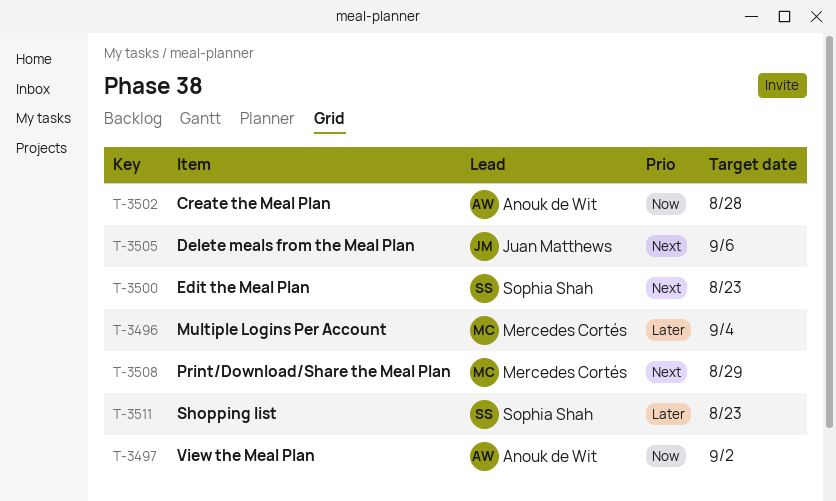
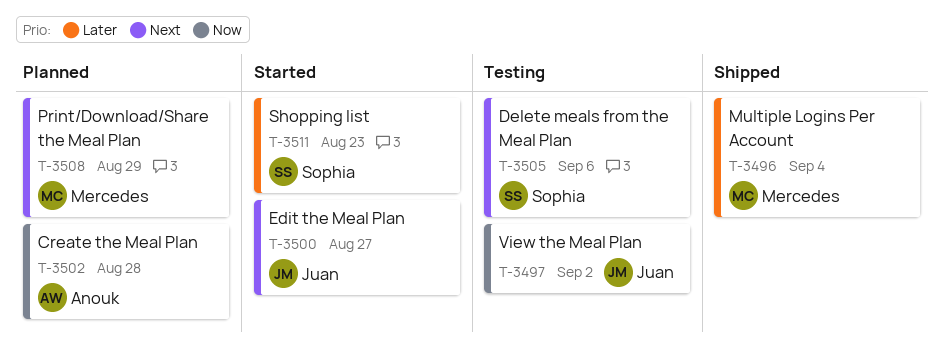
T-3497, owner: Anouk de Wit -> Juan Matthews
T-3500, owner: Sophia Shah -> Juan Matthews
T-3500, due: Aug 23 -> Aug 27
T-3505, owner: Juan Matthews -> Sophia Shah

